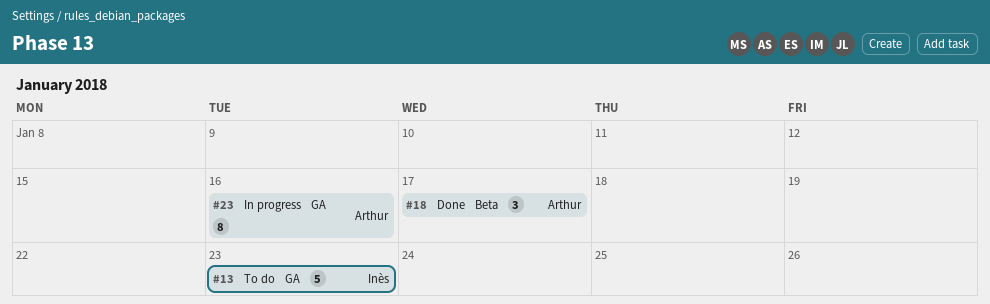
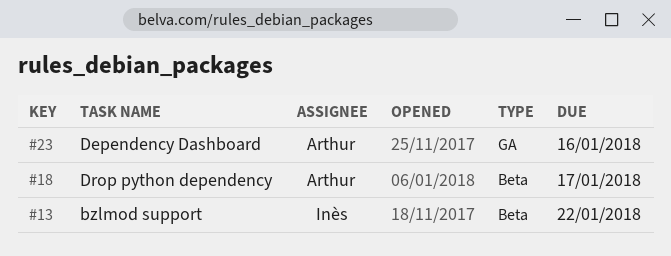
#13, label: GA -> Beta
#13, due: Jan 23 -> Jan 22

